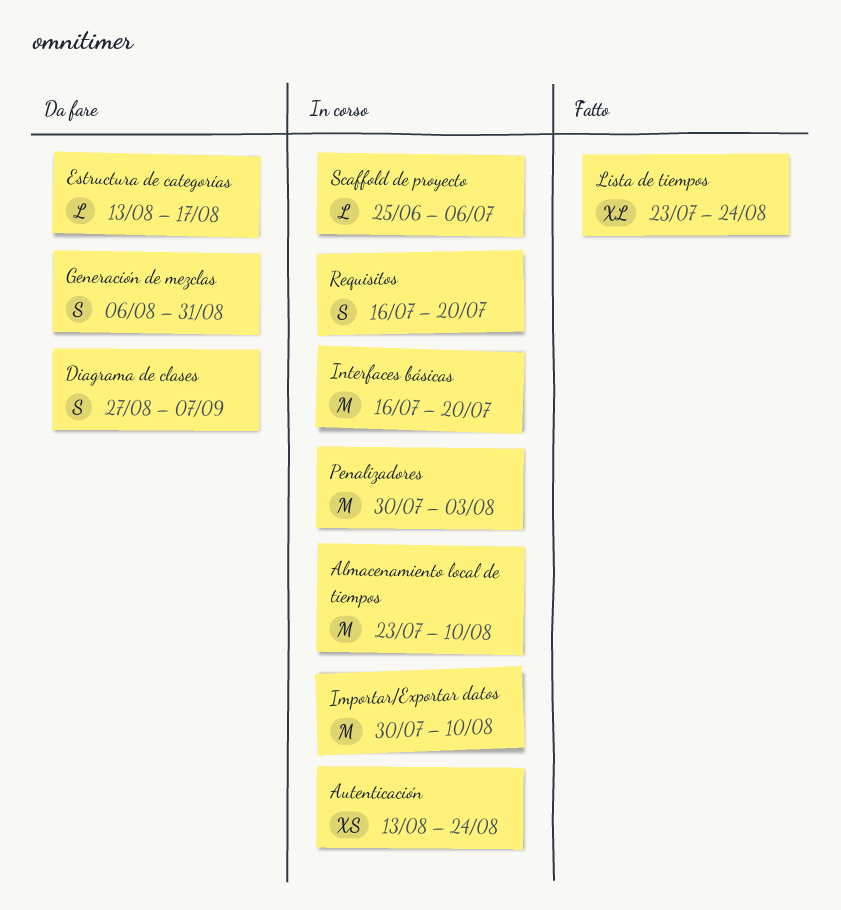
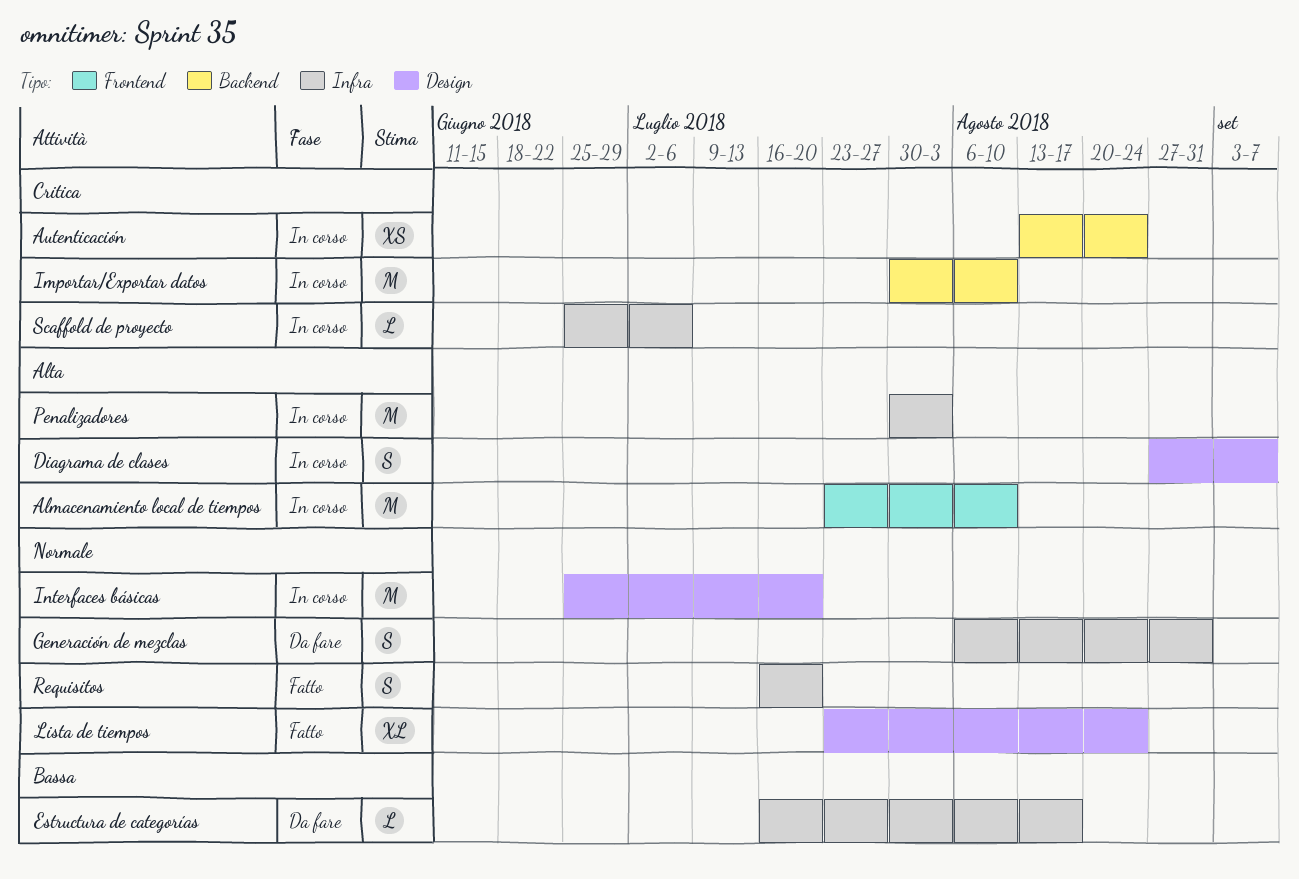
Diagrama de clases, status: Da fare -> In corso
Estructura de categorías, start: Aug 13 -> Jul 16
Interfaces básicas, start: Jul 16 -> Jun 25
Requisitos, status: In corso -> Fatto

